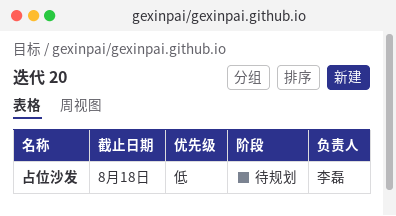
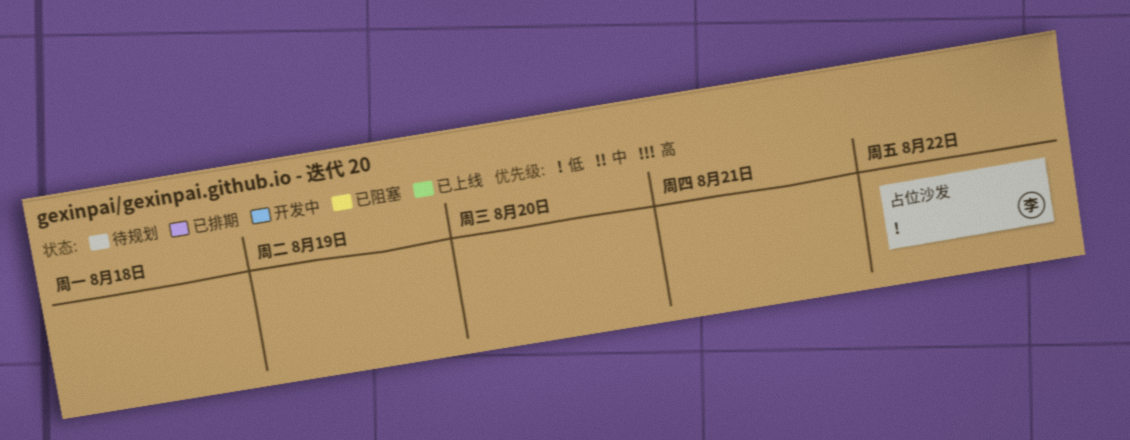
占位沙发, due: Aug 18 -> Aug 22

